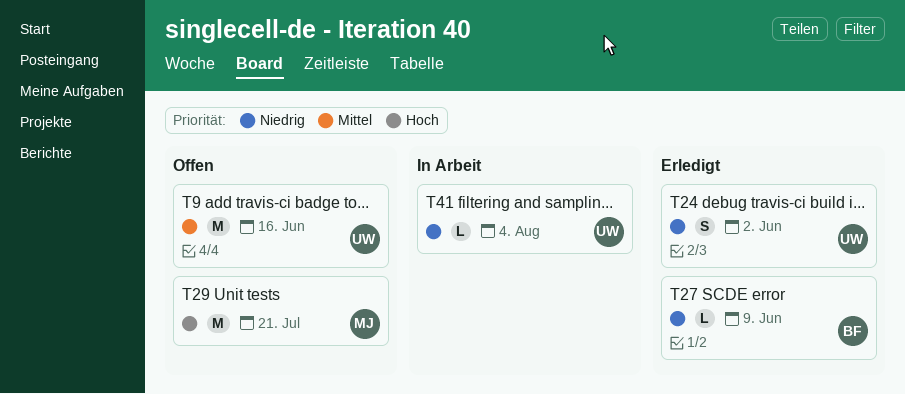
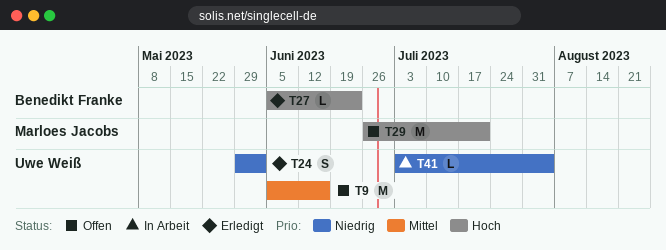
T27, priority: Niedrig -> Hoch
T27, due: Jun 9 -> Jun 23

